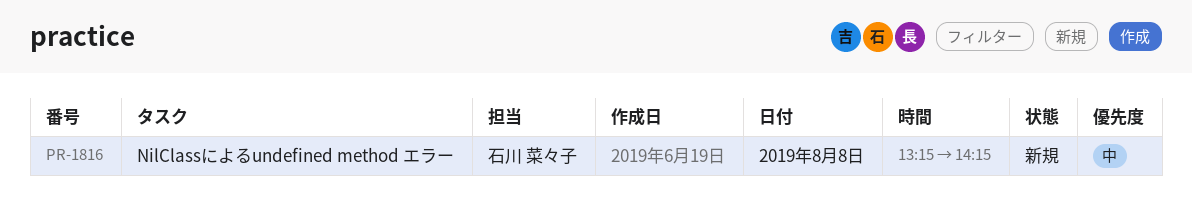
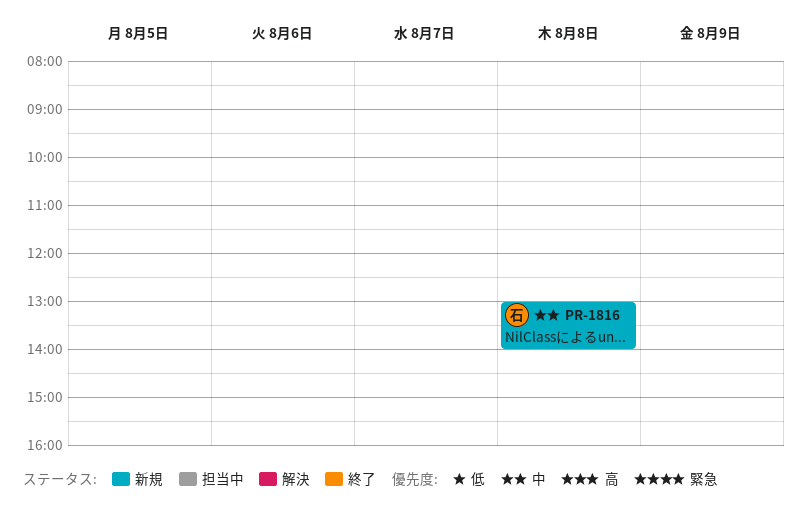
PR-1816, begins: 13:15 -> 13:00
PR-1816, ends: 14:15 -> 14:00

